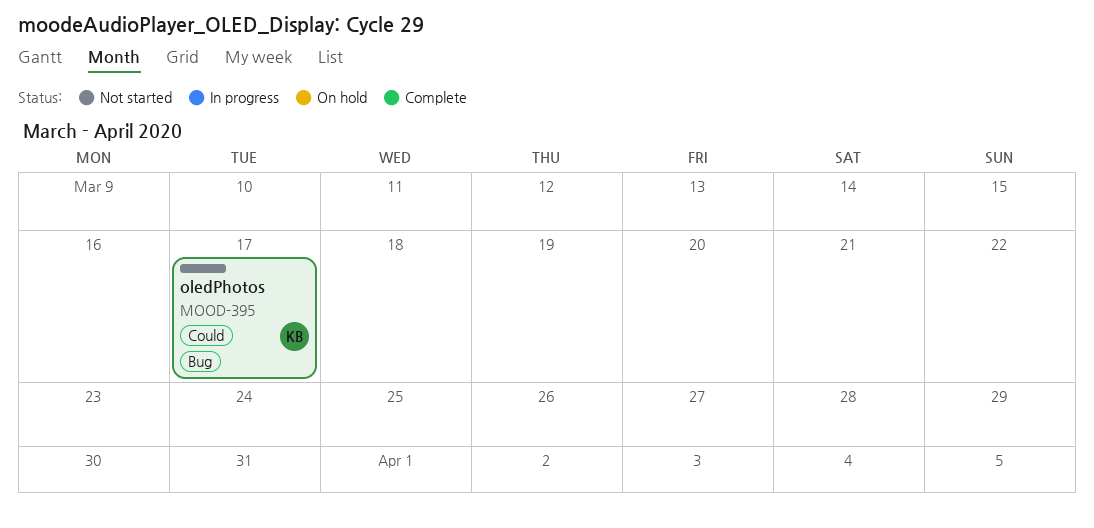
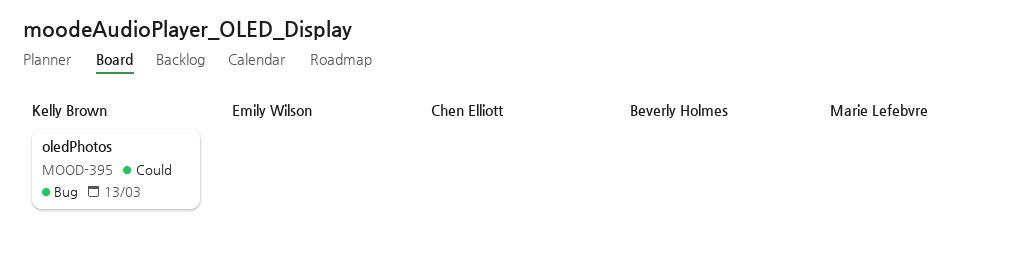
MOOD-395, due: Mar 17 -> Mar 13

